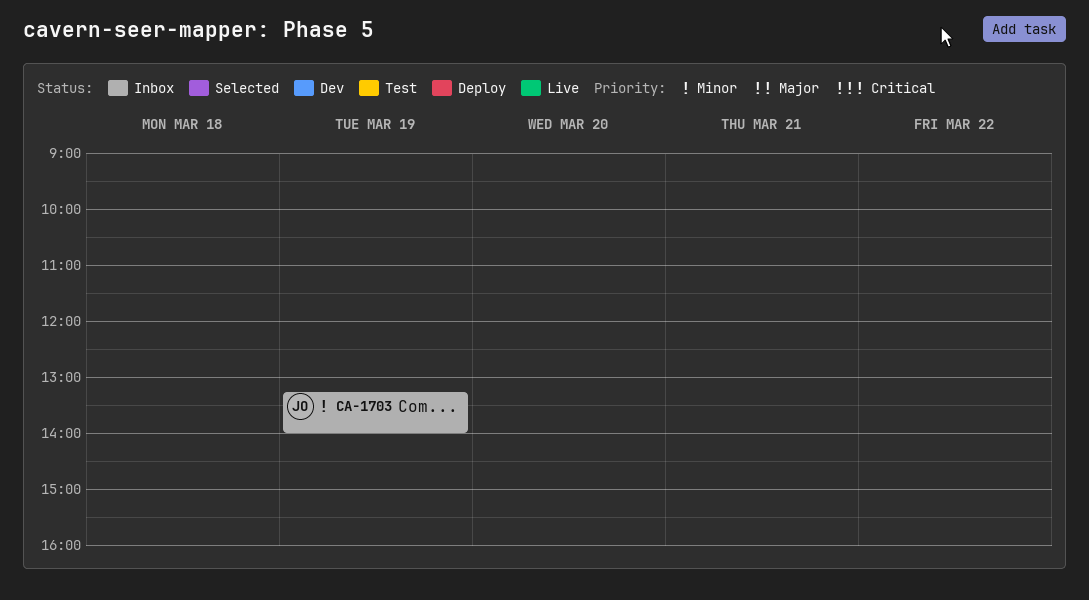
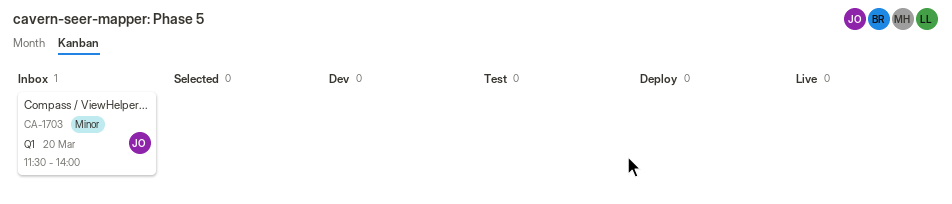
CA-1703, day: Mar 19 -> Mar 20
CA-1703, begins: 13:15 -> 11:30

